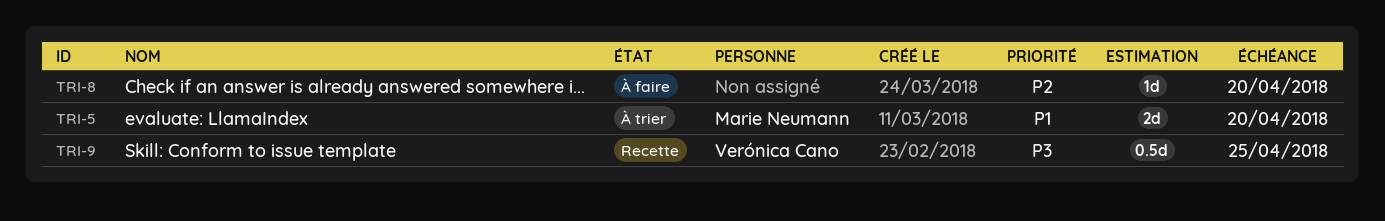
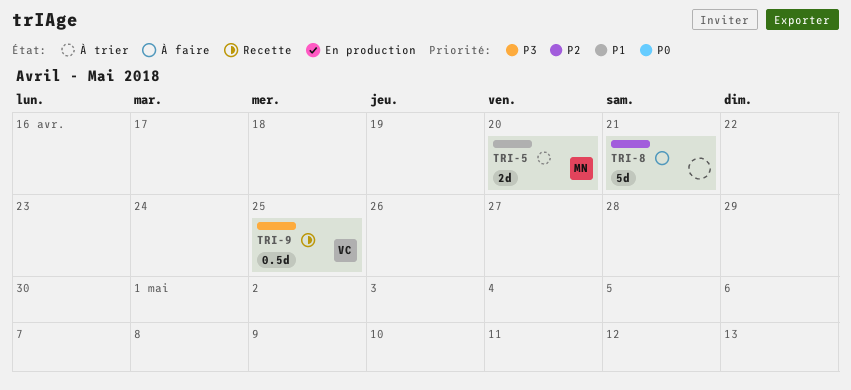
TRI-8, estimate: 1d -> 5d
TRI-8, due: Apr 20 -> Apr 21

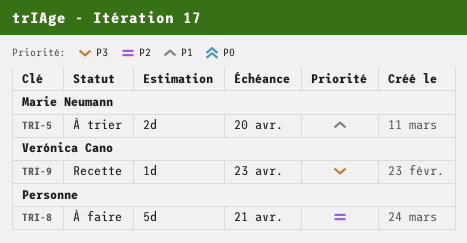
TRI-9, estimate: 0.5d -> 1d
TRI-9, due: Apr 25 -> Apr 23

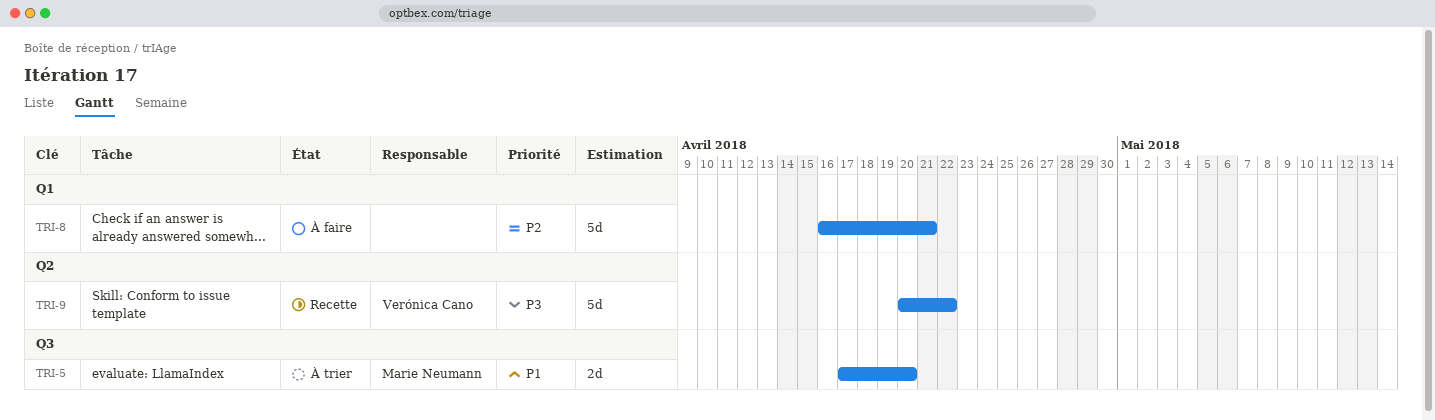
TRI-9, estimate: 1d -> 5d
TRI-9, due: Apr 23 -> Apr 22

